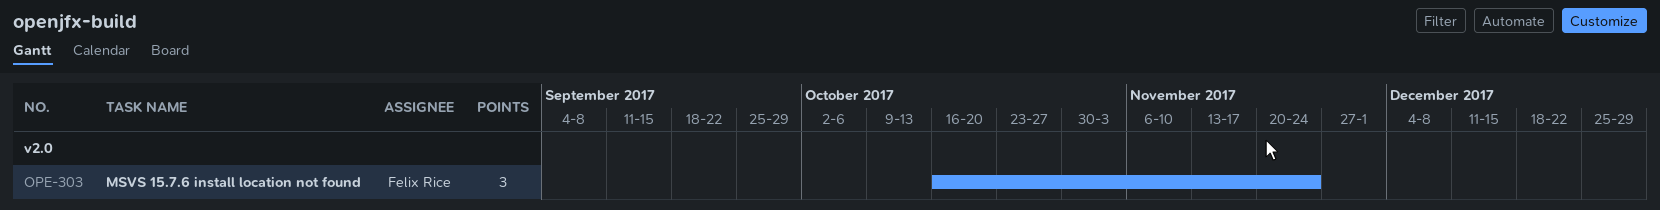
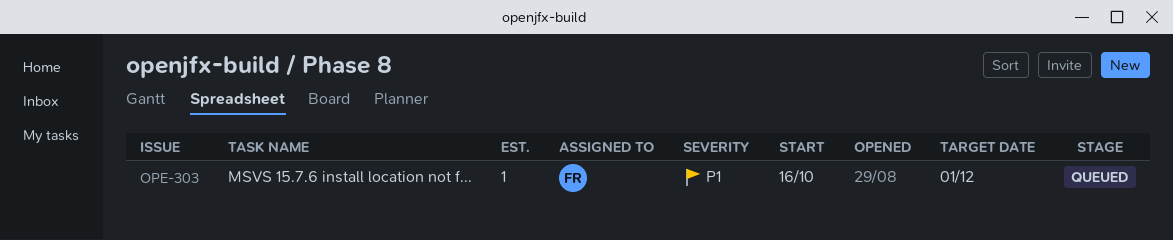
OPE-303, estimate: 3 -> 1
OPE-303, due: Nov 24 -> Dec 1

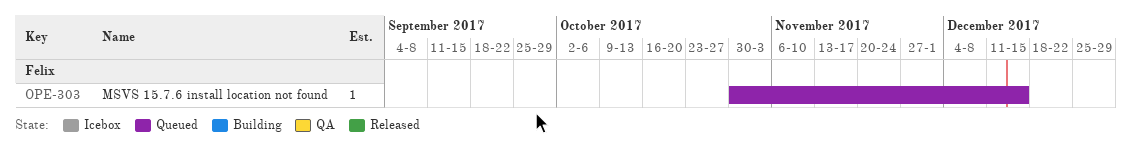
OPE-303, start: Oct 16 -> Oct 30
OPE-303, due: Dec 1 -> Dec 15

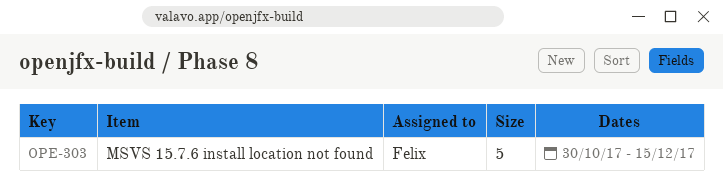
OPE-303, estimate: 1 -> 5

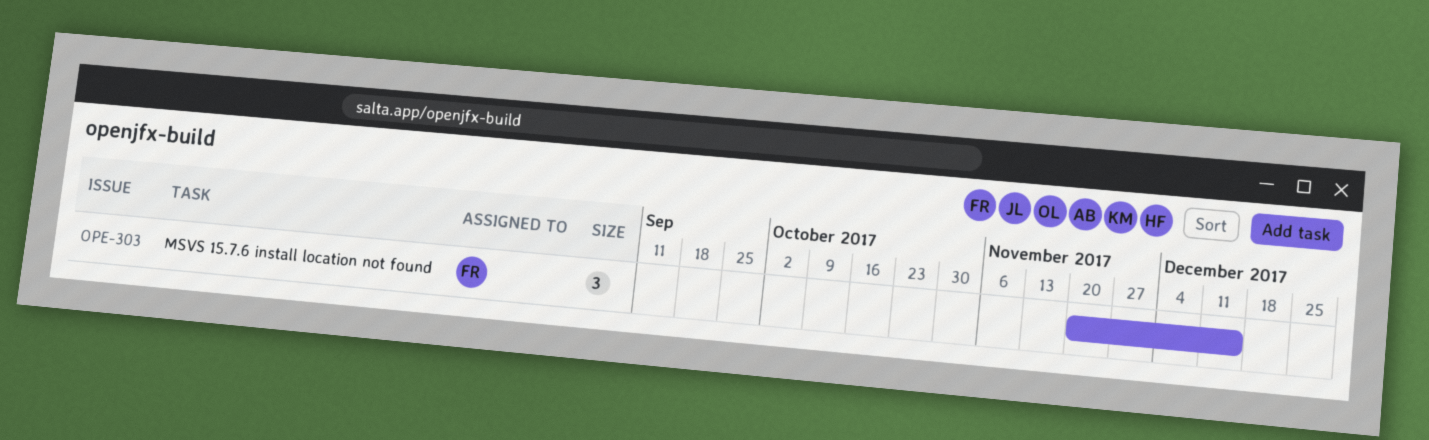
OPE-303, estimate: 5 -> 3
OPE-303, start: Oct 30 -> Nov 20

